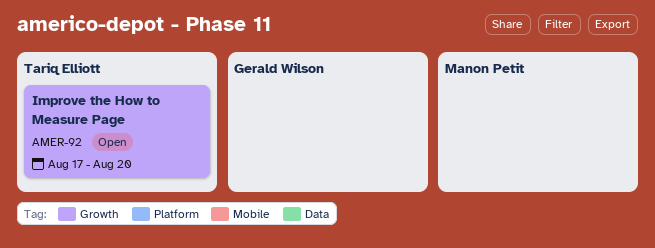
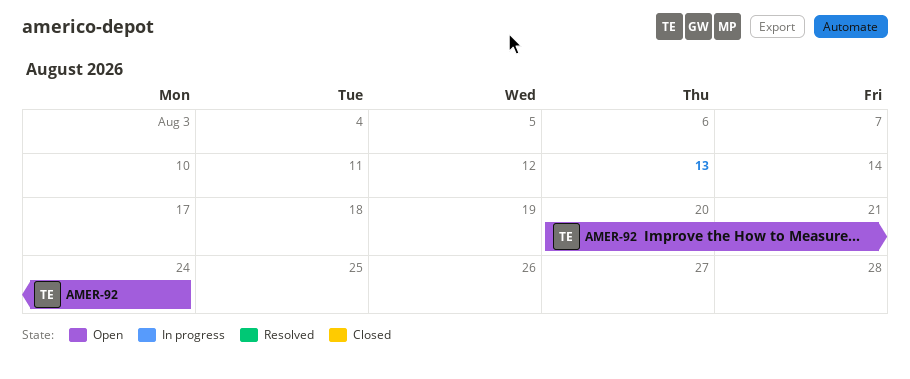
AMER-92, start: Aug 17 -> Aug 20
AMER-92, due: Aug 20 -> Aug 24

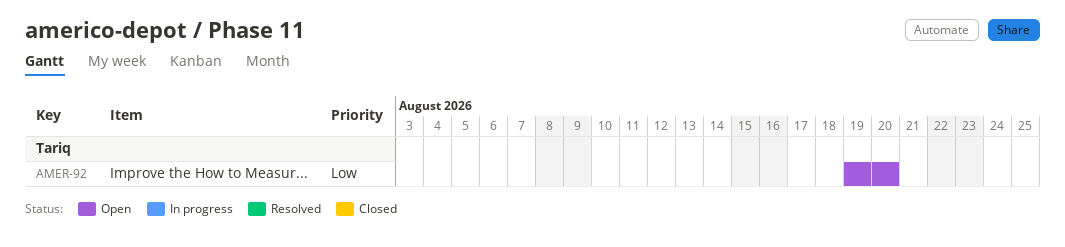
AMER-92, start: Aug 20 -> Aug 19
AMER-92, due: Aug 24 -> Aug 20

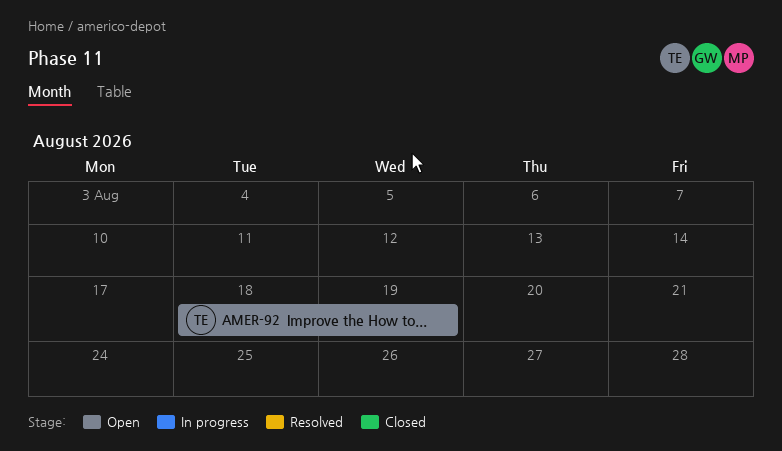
AMER-92, start: Aug 19 -> Aug 18
AMER-92, due: Aug 20 -> Aug 19

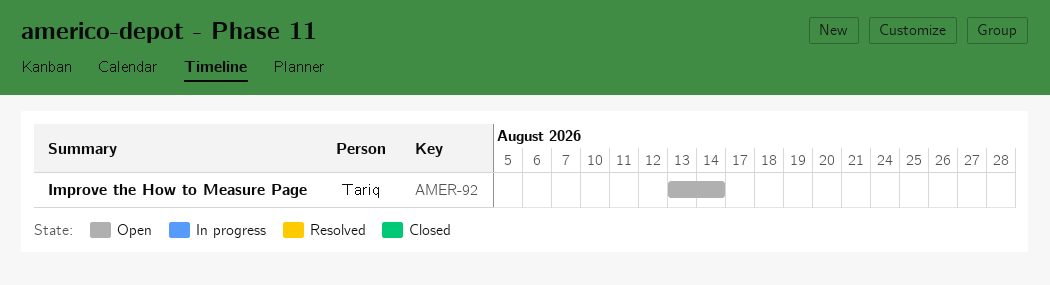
AMER-92, start: Aug 18 -> Aug 13
AMER-92, due: Aug 19 -> Aug 14

